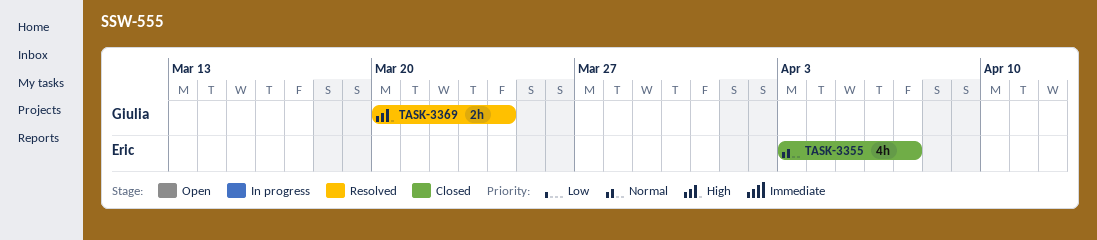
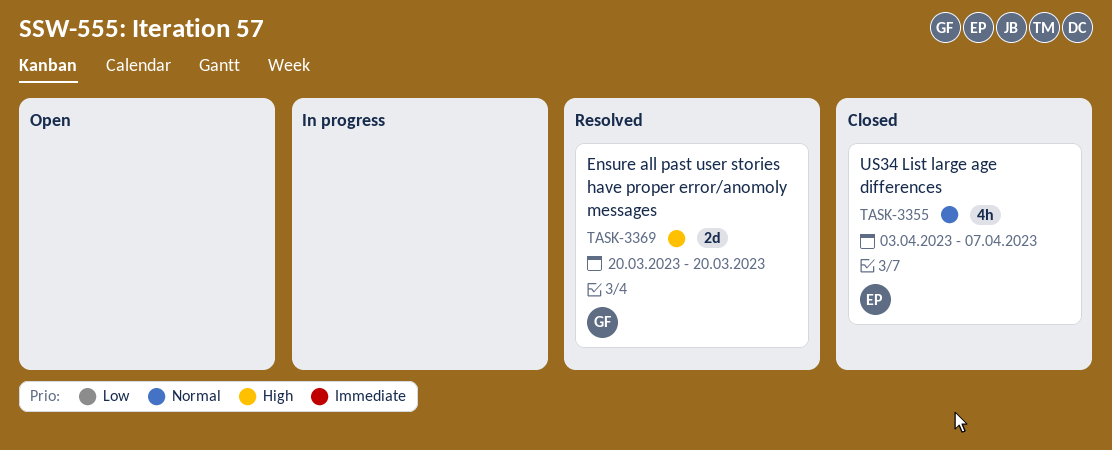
TASK-3369, estimate: 2h -> 2d
TASK-3369, due: Mar 24 -> Mar 20

